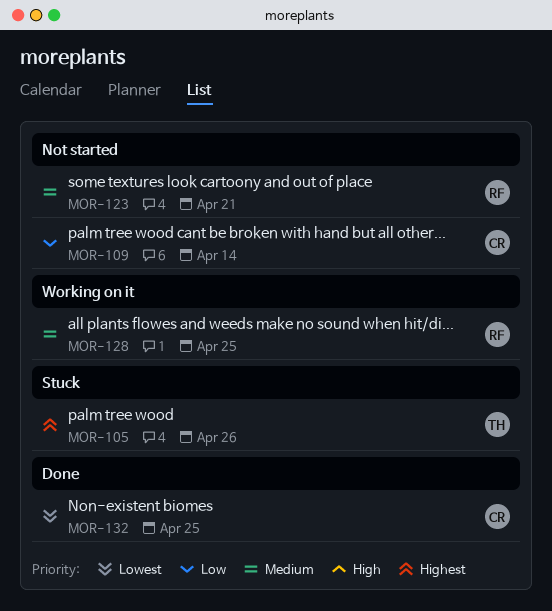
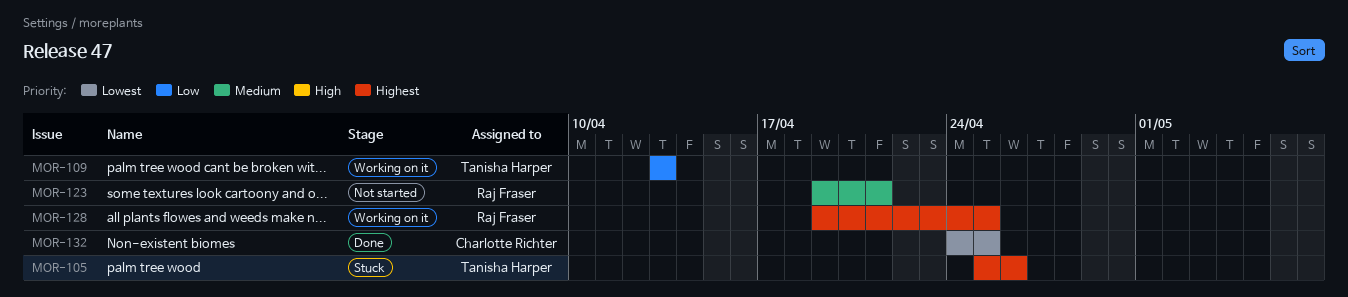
MOR-109, status: Not started -> Working on it
MOR-109, owner: Charlotte Richter -> Tanisha Harper
MOR-109, due: Apr 14 -> Apr 13
MOR-128, priority: Medium -> Highest

